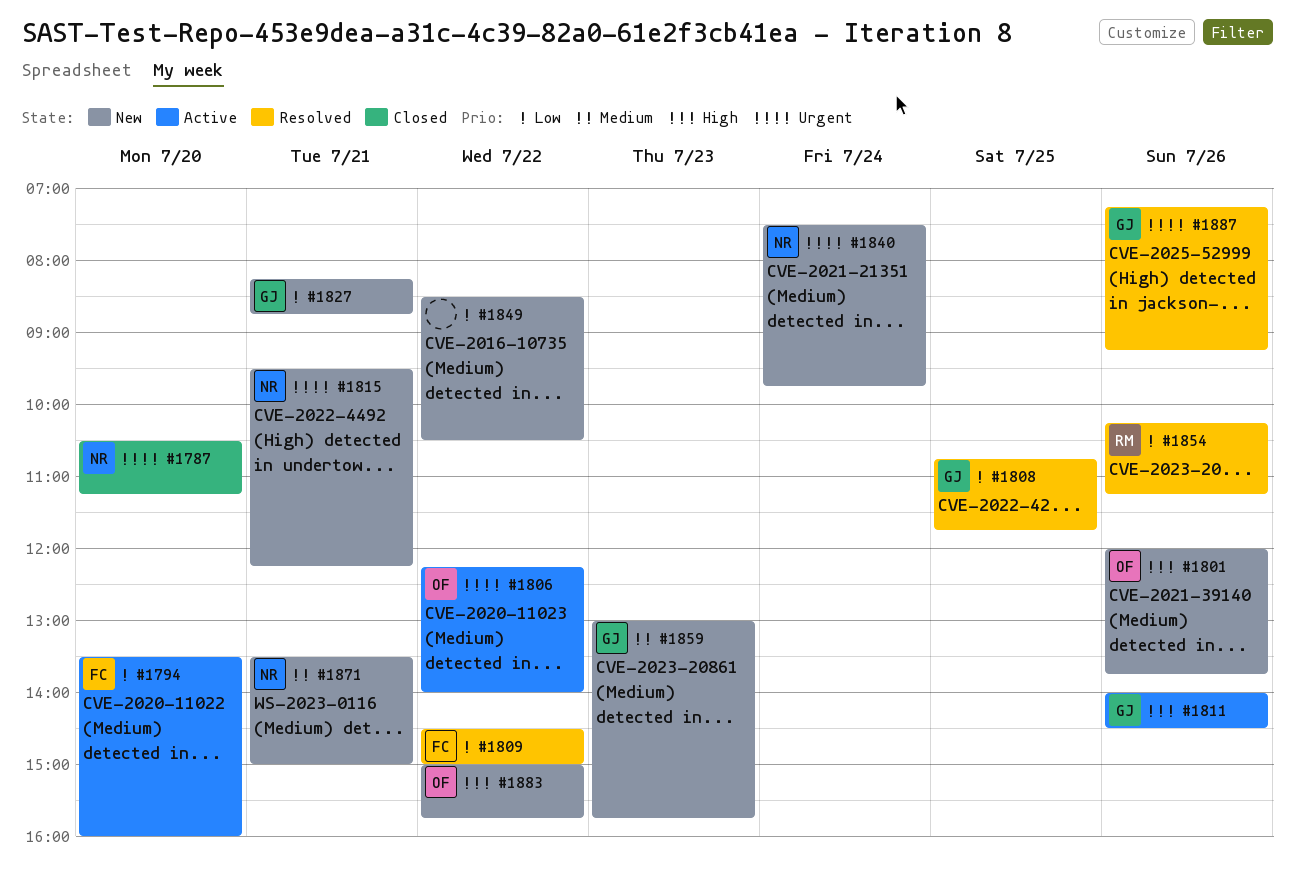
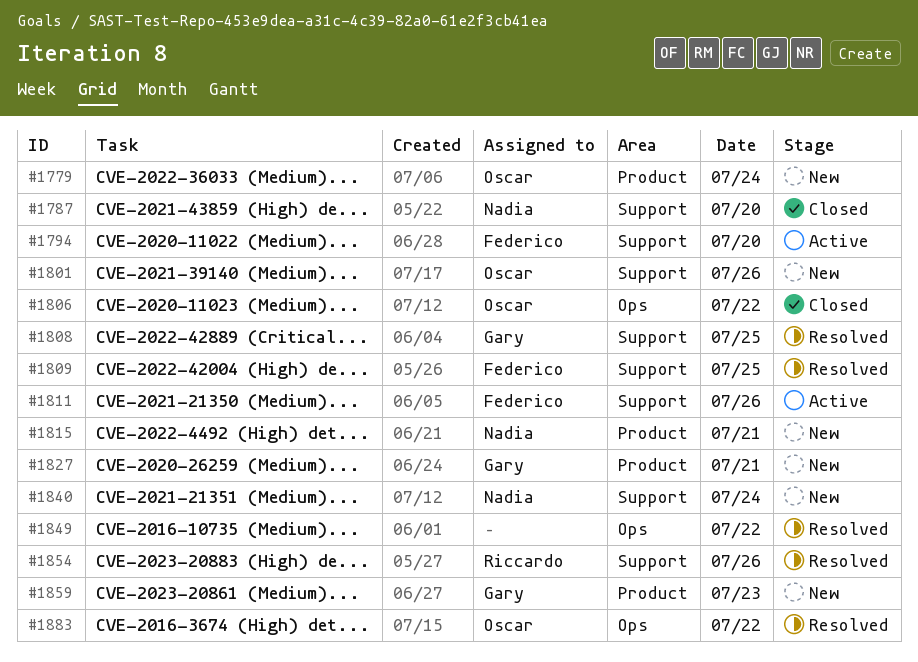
#1779: none -> present
#1806, status: Active -> Closed
#1809, day: Jul 22 -> Jul 25
#1811, owner: Gary -> Federico
#1849, status: New -> Resolved
#1871: present -> none
#1883, status: New -> Resolved
#1887: present -> none

